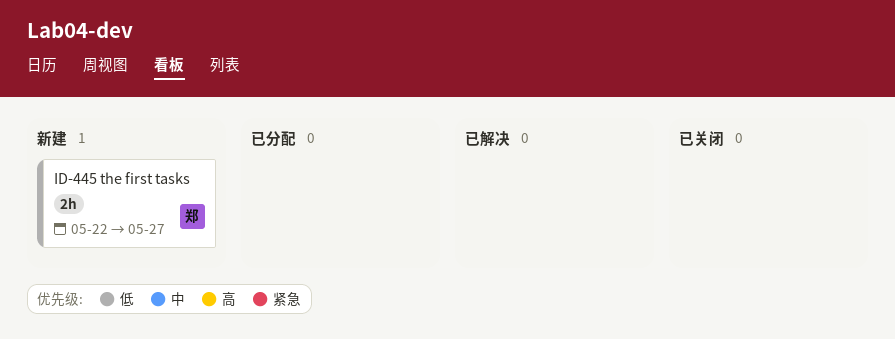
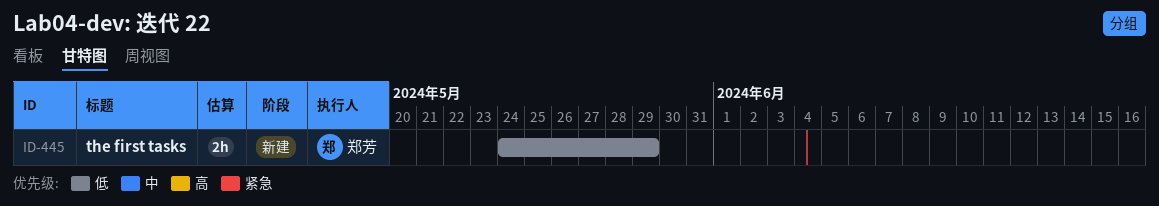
ID-445, start: May 22 -> May 24
ID-445, due: May 27 -> May 29

